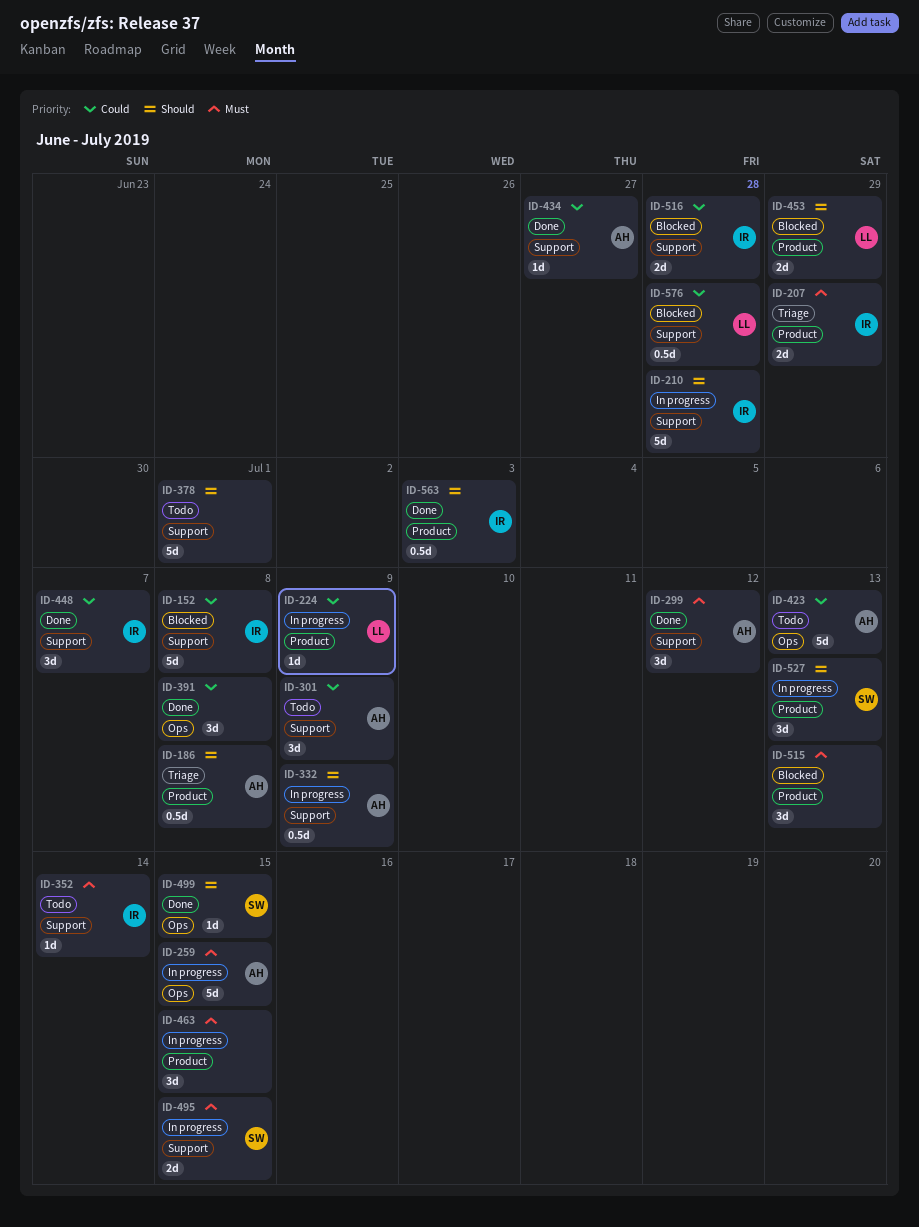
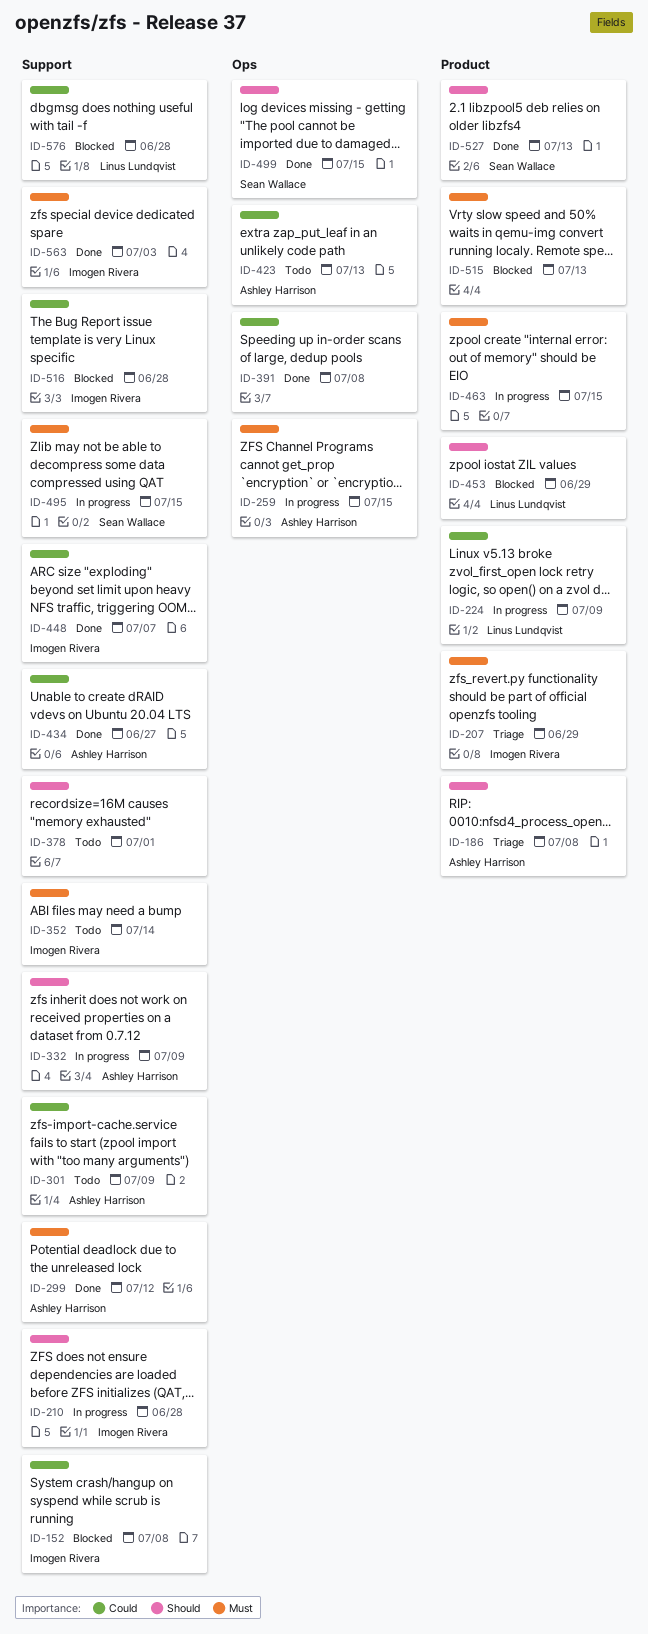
ID-527, status: In progress -> Done
ID-563, priority: Should -> Must
ID-563, label: Product -> Support

